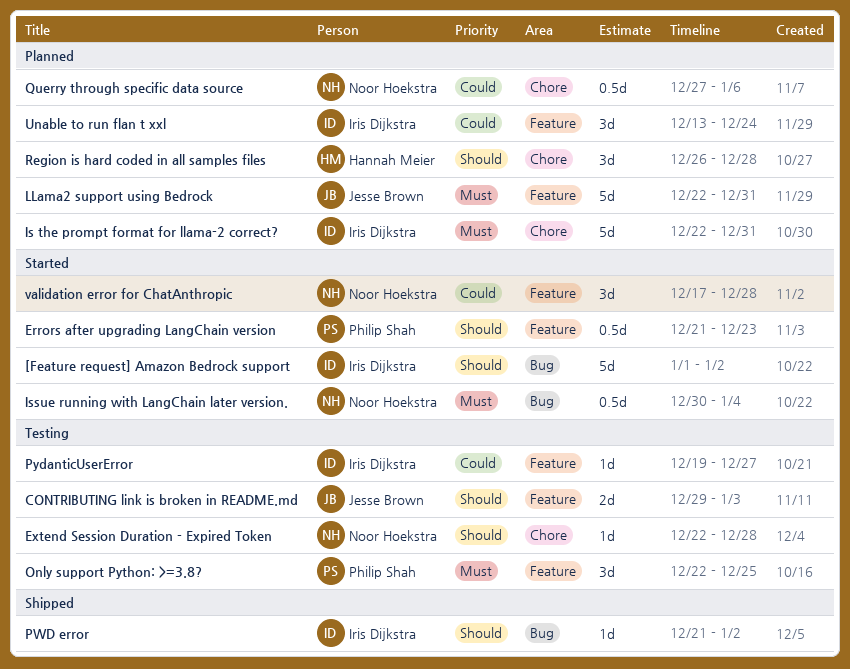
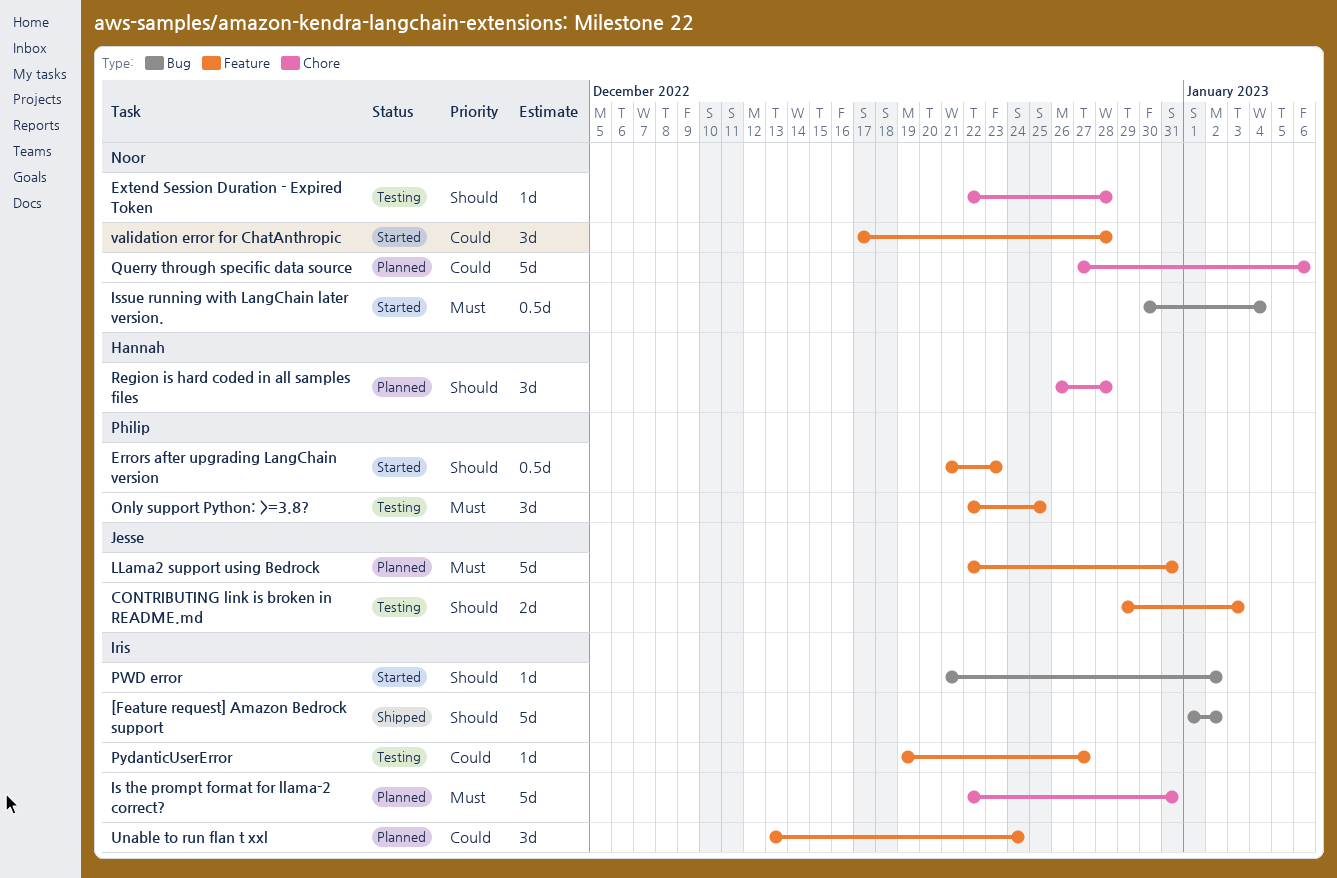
[Feature request] Amazon Bedrock support, status: Started -> Shipped
PWD error, status: Shipped -> Started
Querry through specific data source, estimate: 0.5d -> 5d

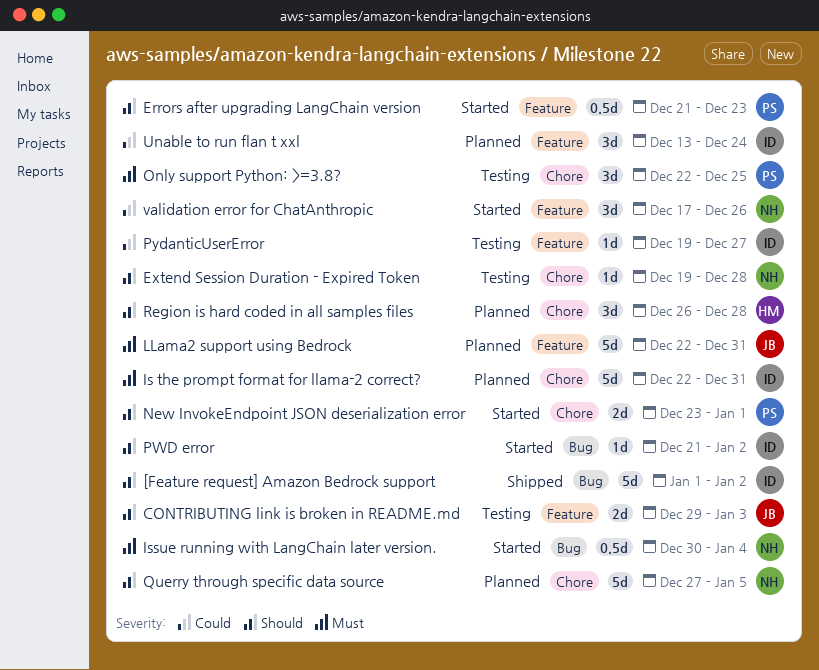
Extend Session Duration - Expired Token, start: Dec 22 -> Dec 19
New InvokeEndpoint JSON deserialization error: none -> present
Only support Python: >=3.8?, label: Feature -> Chore
Querry through specific data source, priority: Could -> Should
Querry through specific data source, due: Jan 6 -> Jan 5
validation error for ChatAnthropic, due: Dec 28 -> Dec 26

